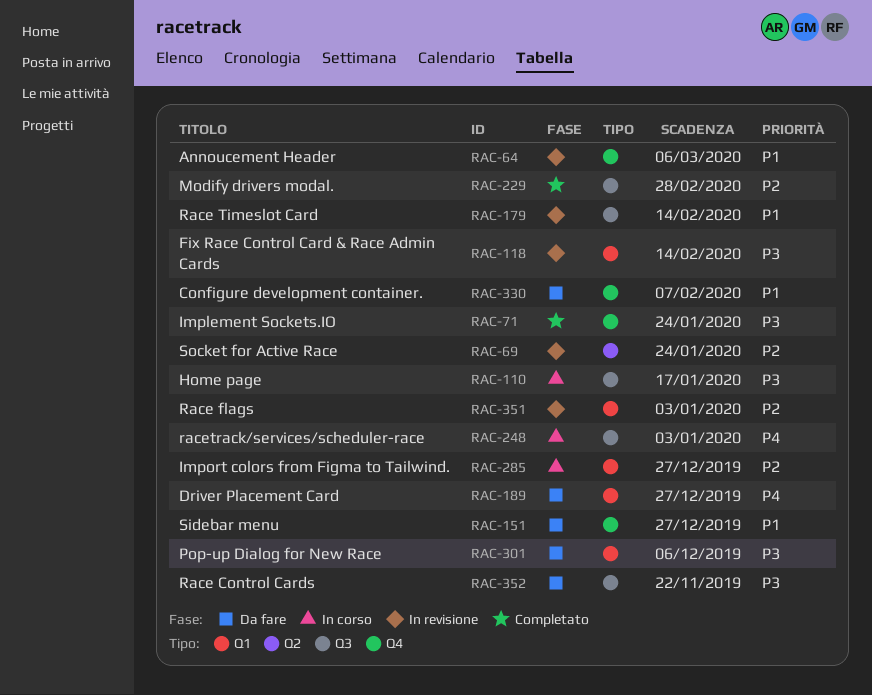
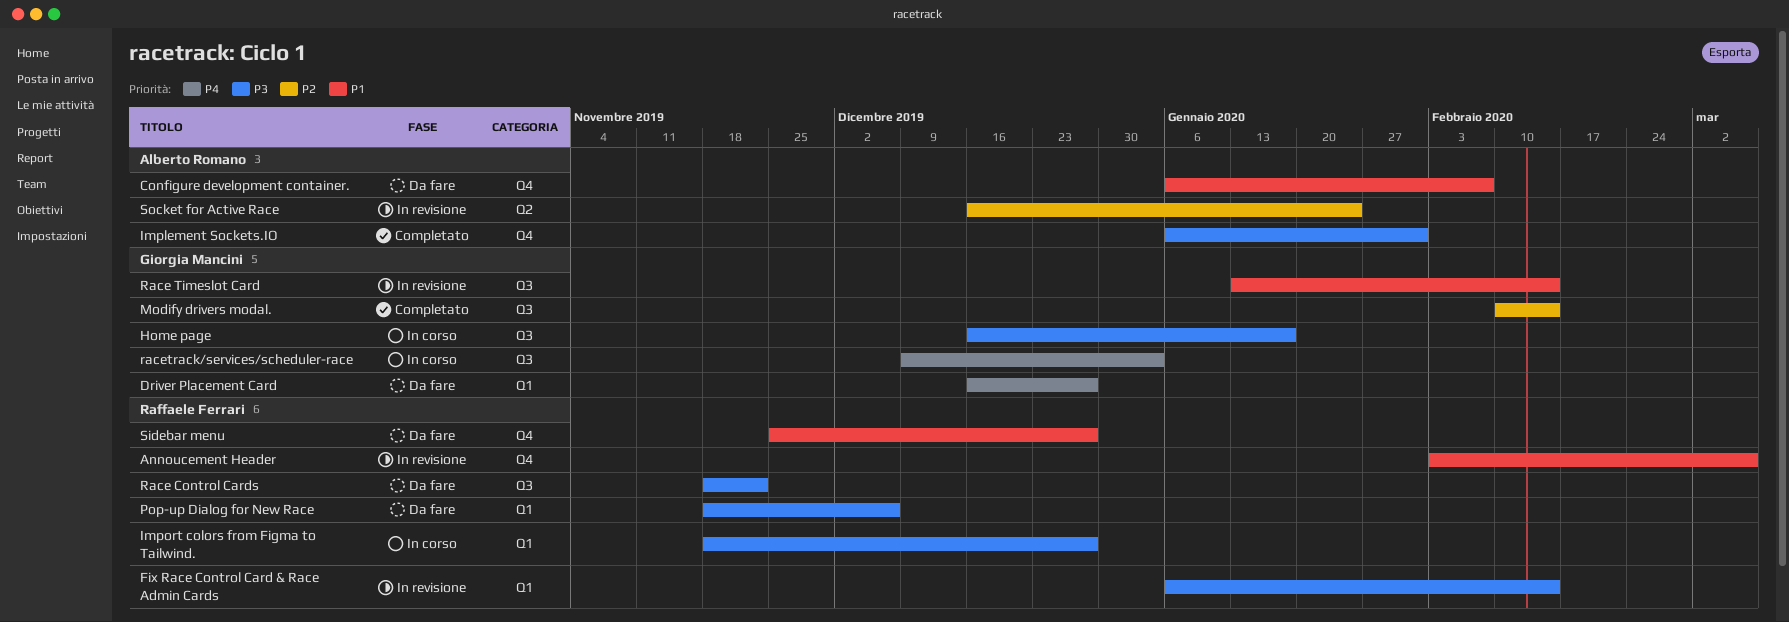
Implement Sockets.IO, due: Jan 24 -> Jan 31
Import colors from Figma to Tailwind., priority: P2 -> P3
Modify drivers modal., due: Feb 28 -> Feb 14
Race flags: present -> none

